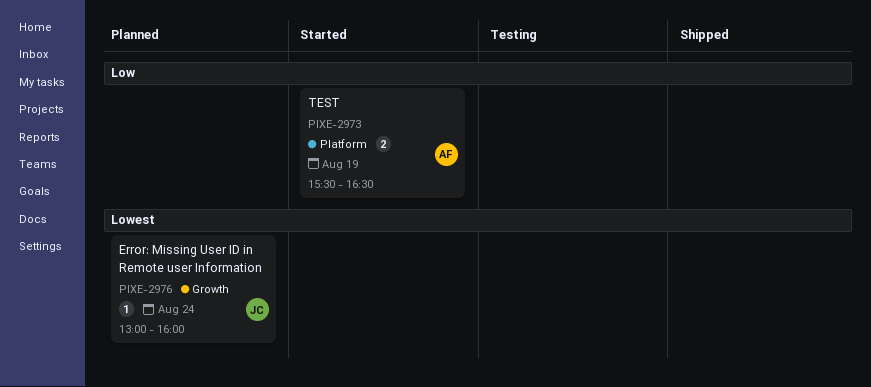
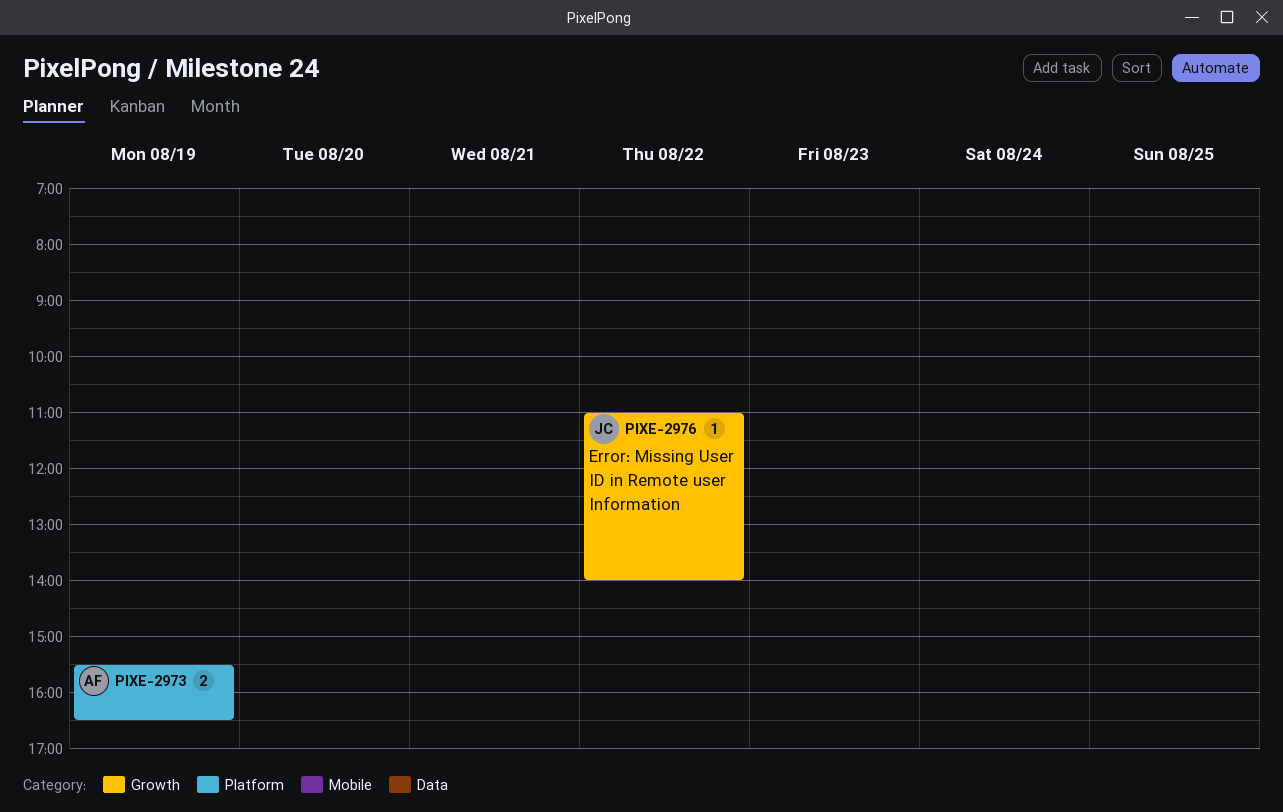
PIXE-2976, day: Aug 24 -> Aug 22
PIXE-2976, begins: 13:00 -> 11:00
PIXE-2976, ends: 16:00 -> 14:00

